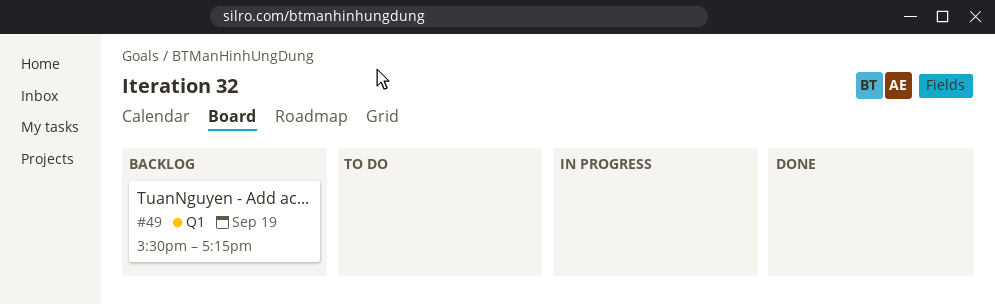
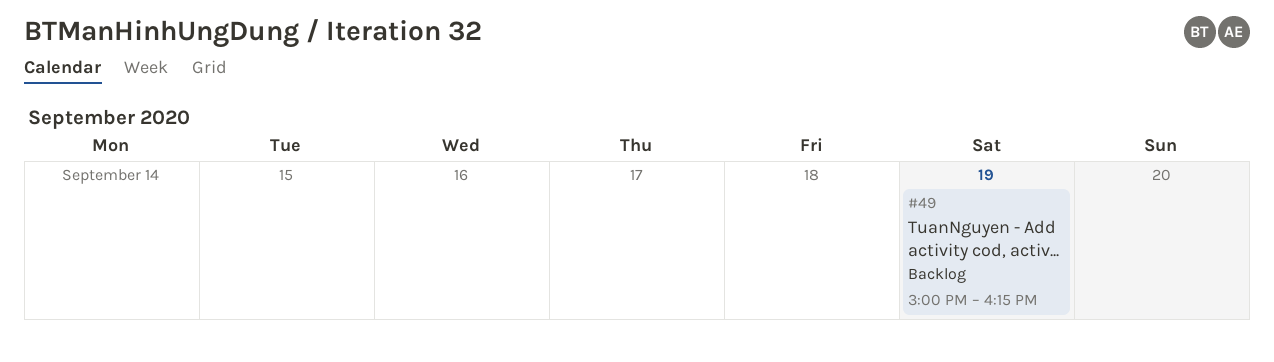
#49, begins: 15:30 -> 15:00
#49, ends: 17:15 -> 16:15

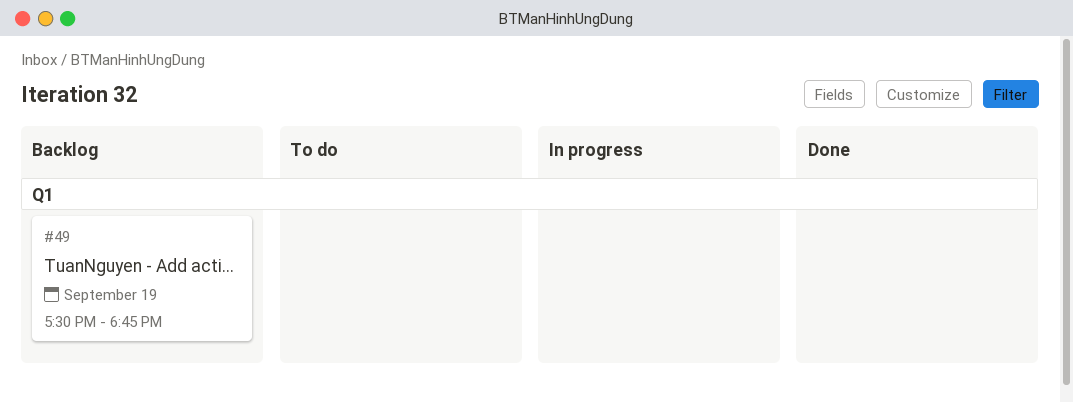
#49, begins: 15:00 -> 17:30
#49, ends: 16:15 -> 18:45

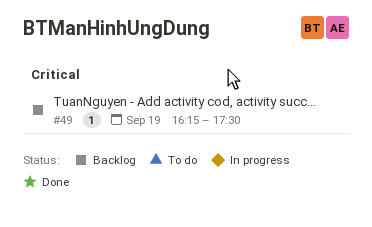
#49, begins: 17:30 -> 16:15
#49, ends: 18:45 -> 17:30

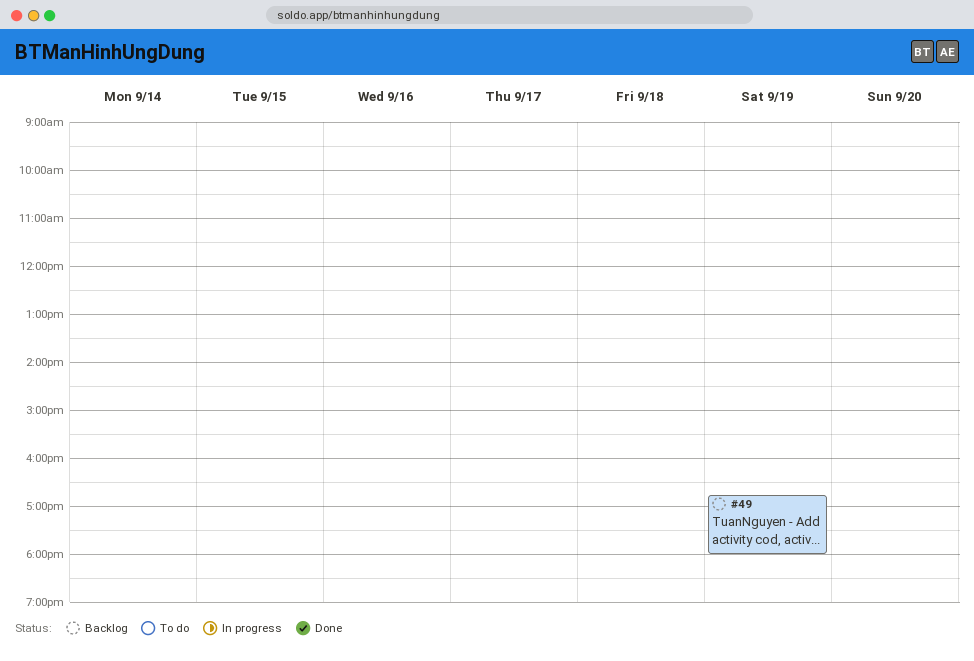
#49, begins: 16:15 -> 16:45
#49, ends: 17:30 -> 18:00

